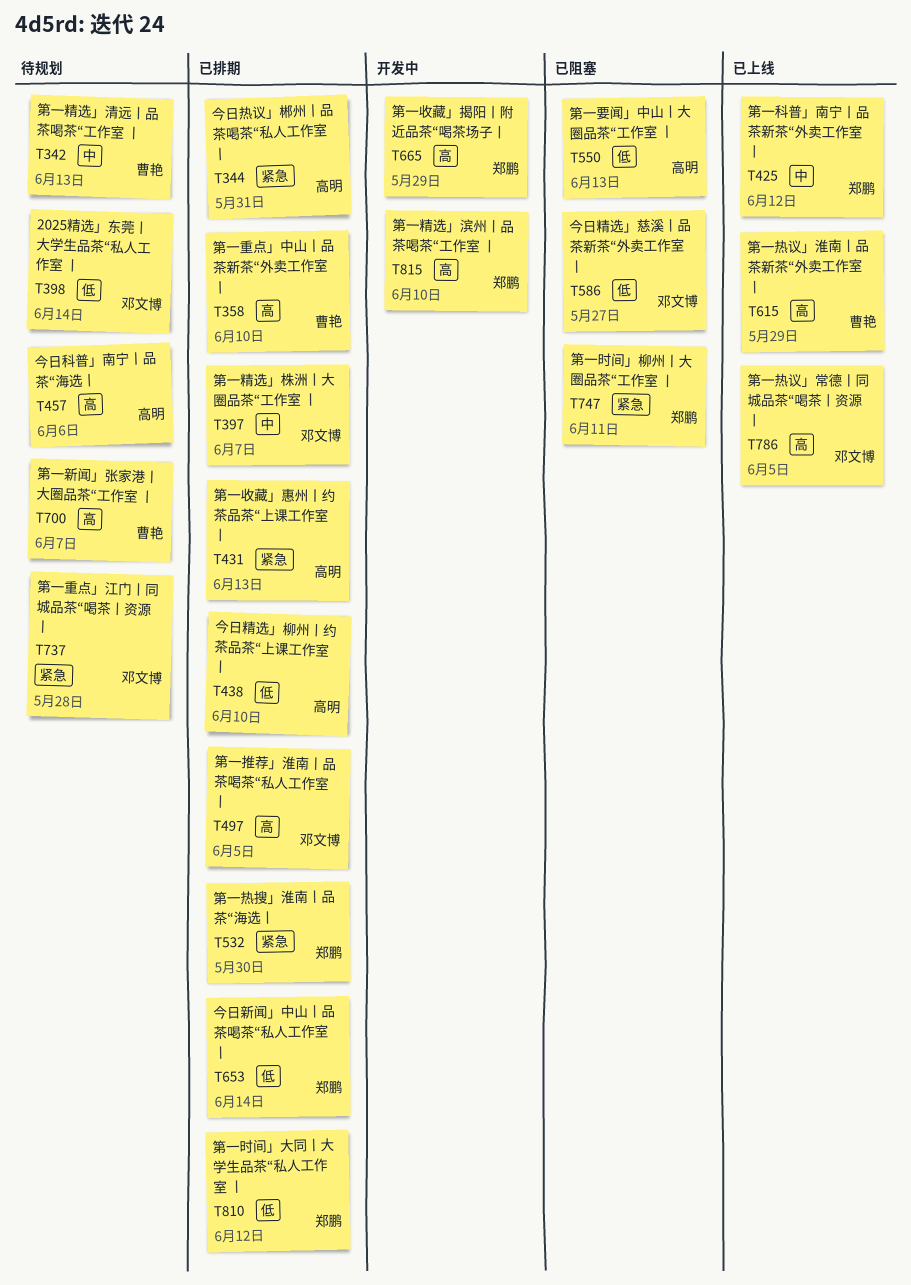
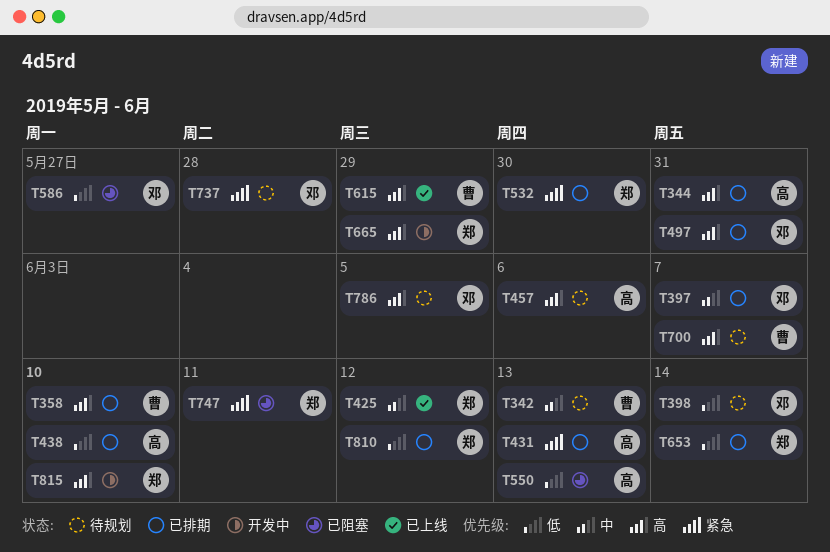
T344, priority: 紧急 -> 高
T497, due: Jun 5 -> May 31
T786, status: 已上线 -> 待规划

